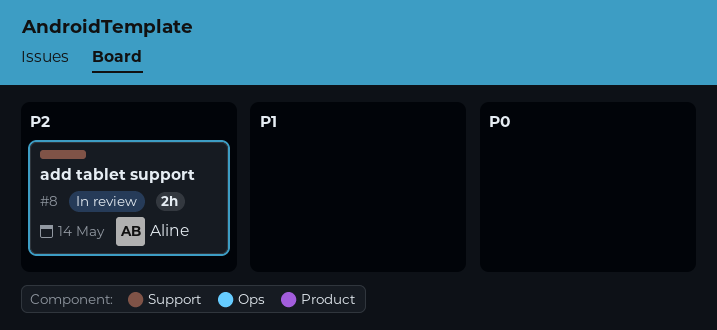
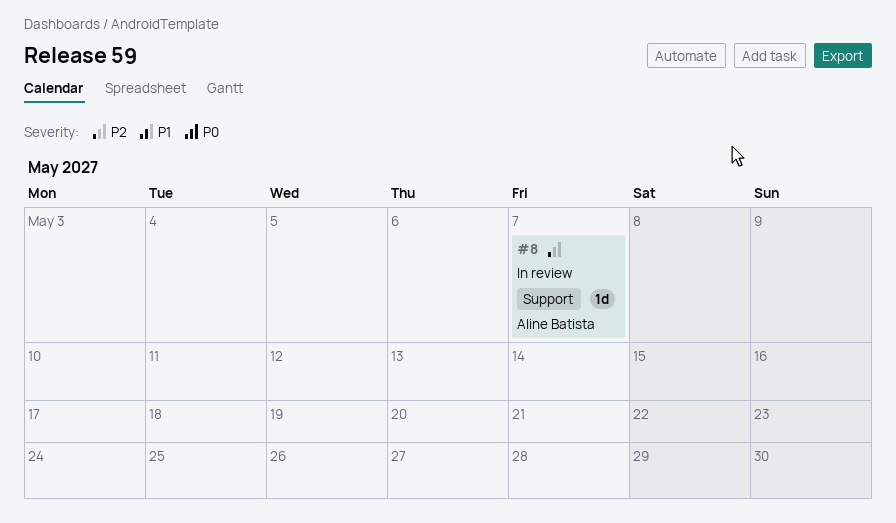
#8, estimate: 2h -> 1d
#8, due: May 14 -> May 7

